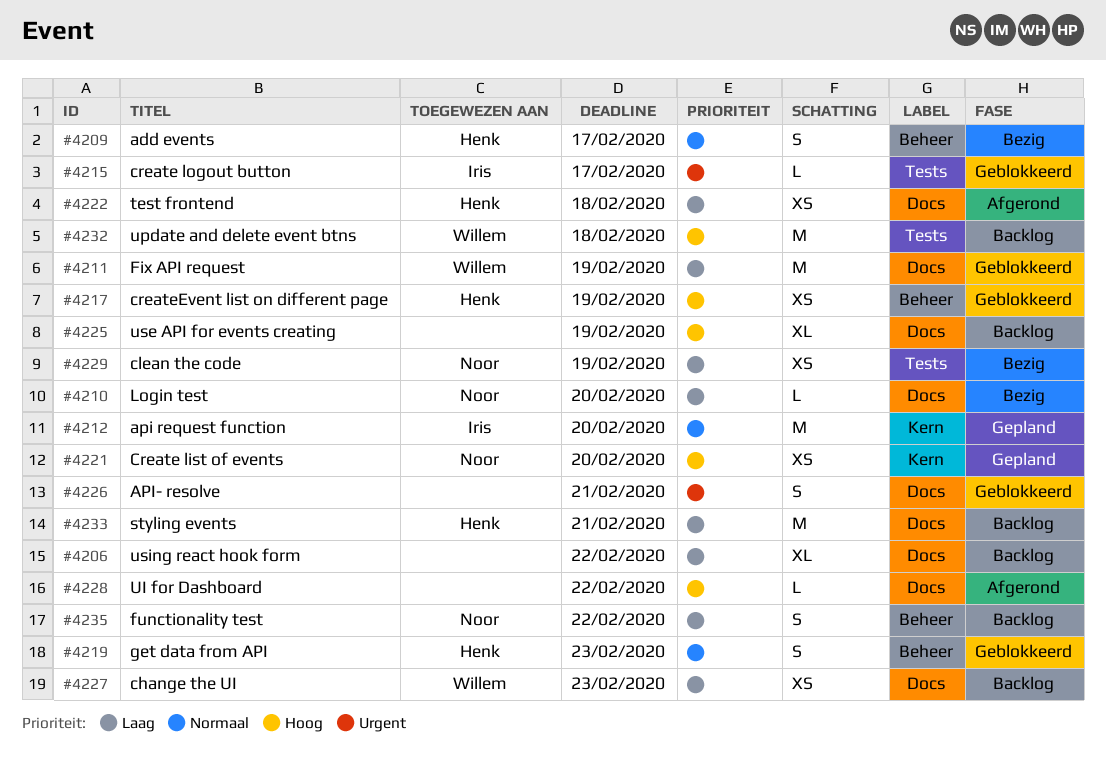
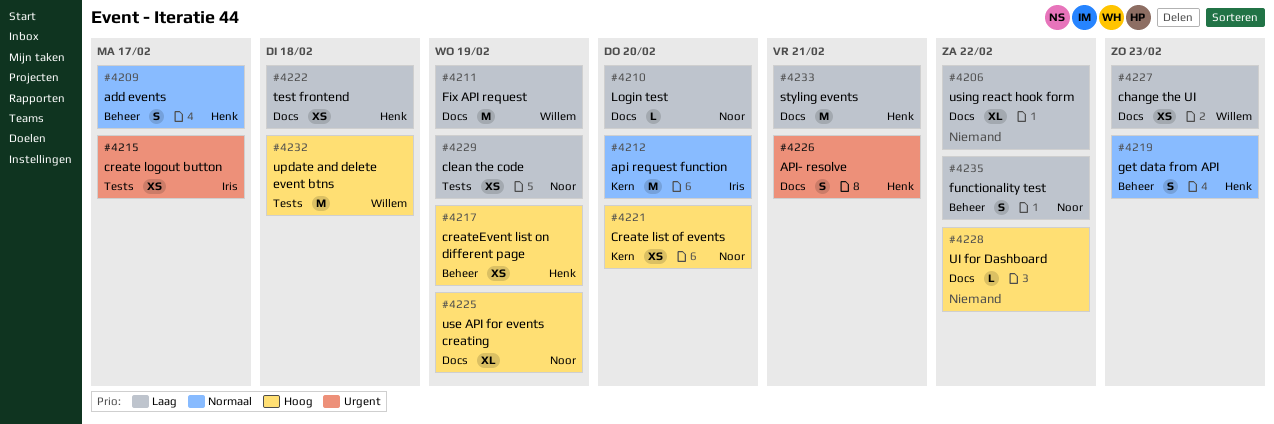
#4215, estimate: L -> XS
#4225, owner: none -> Noor
#4226, owner: none -> Henk

